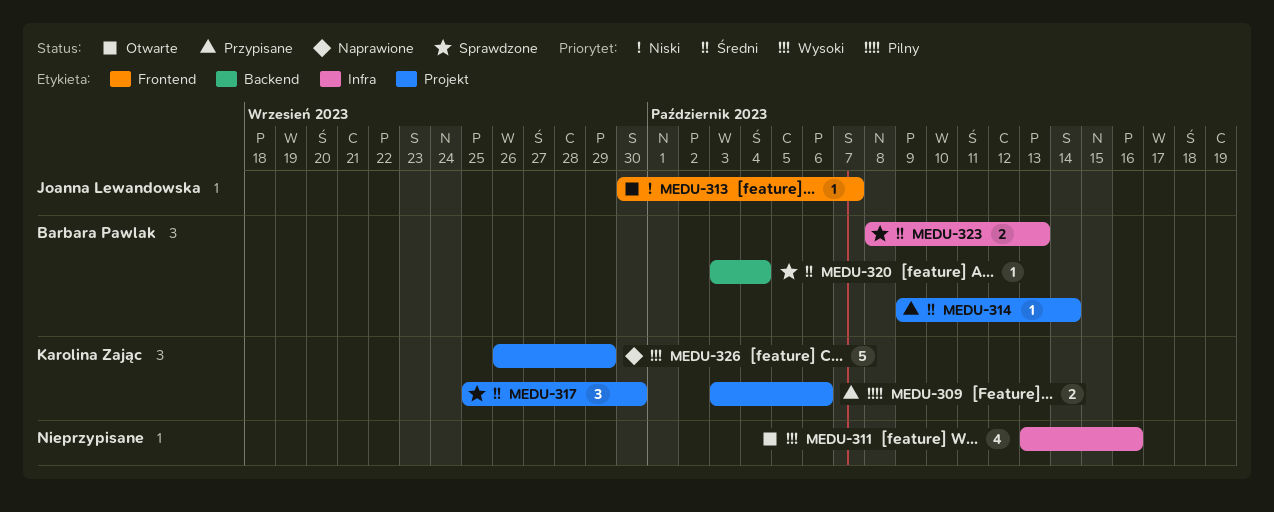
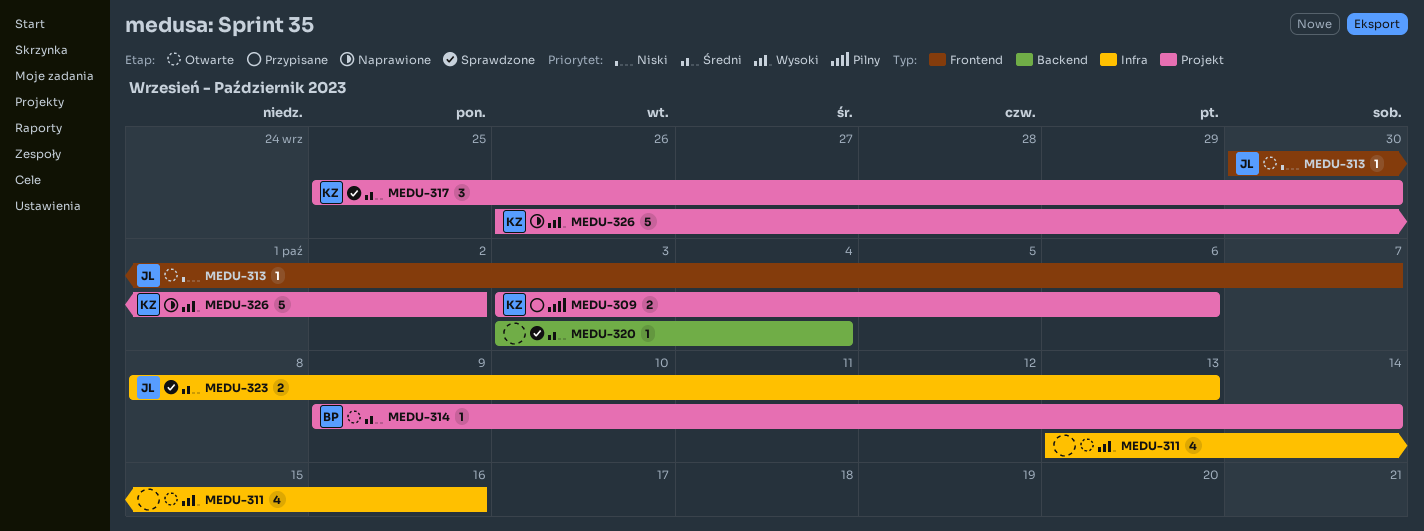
MEDU-314, status: Przypisane -> Otwarte
MEDU-320, owner: Barbara Pawlak -> none
MEDU-323, owner: Barbara Pawlak -> Joanna Lewandowska
MEDU-326, due: Sep 29 -> Oct 2

